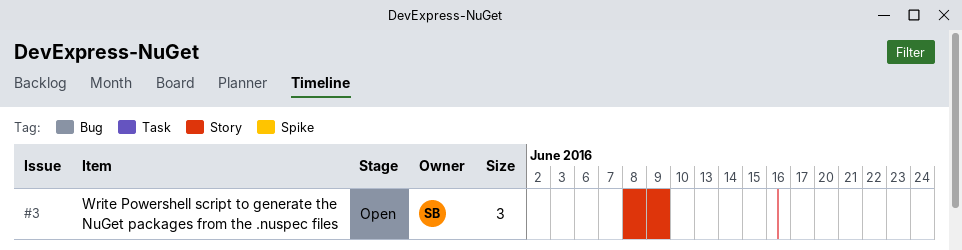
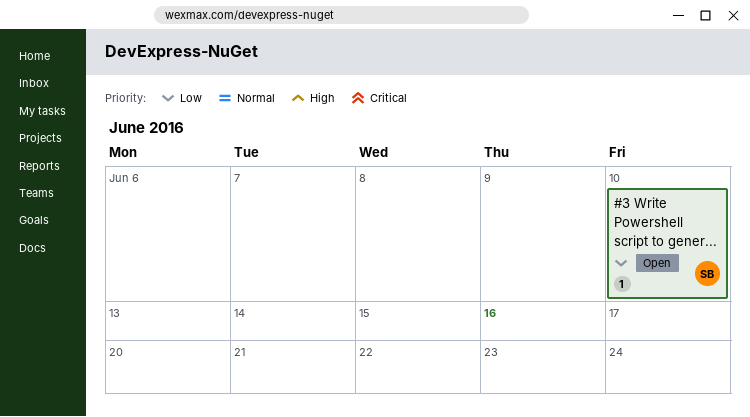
#3, estimate: 3 -> 1
#3, due: Jun 9 -> Jun 10

